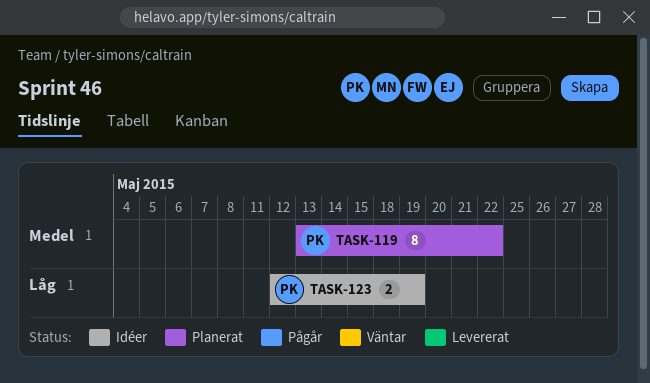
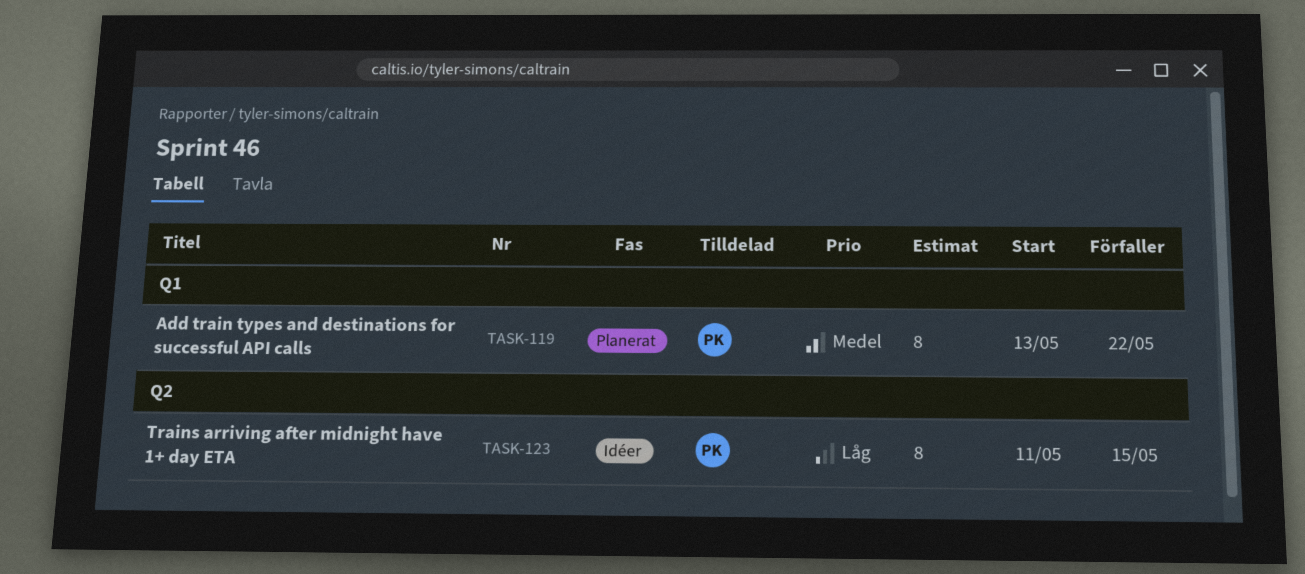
TASK-123, estimate: 2 -> 8
TASK-123, start: May 12 -> May 11
TASK-123, due: May 19 -> May 15

